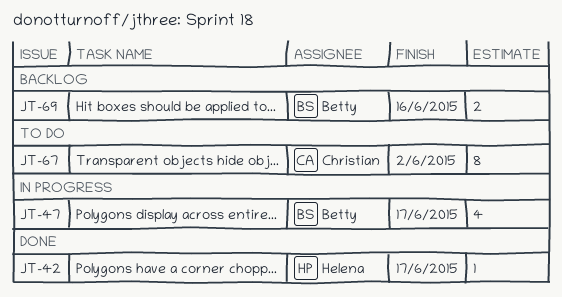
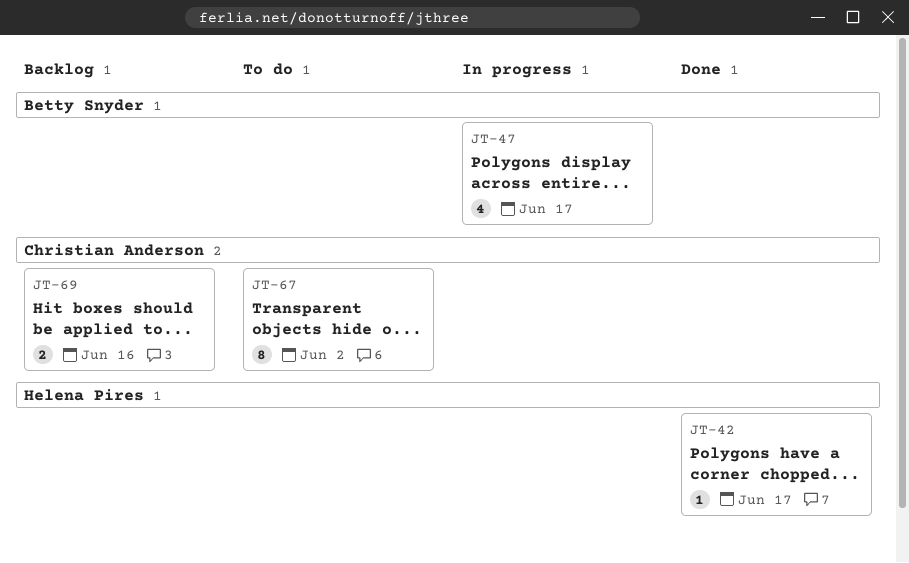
JT-69, owner: Betty Snyder -> Christian Anderson

